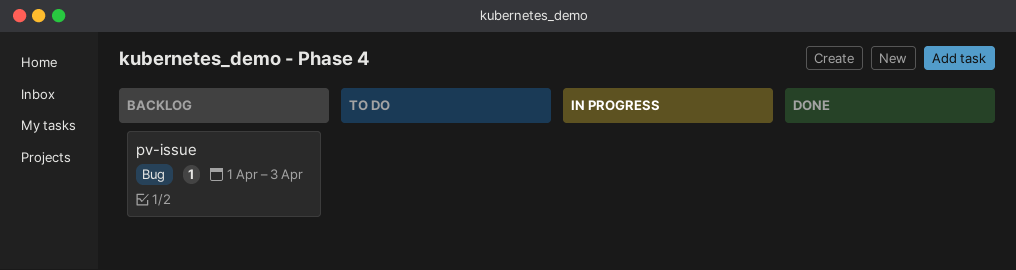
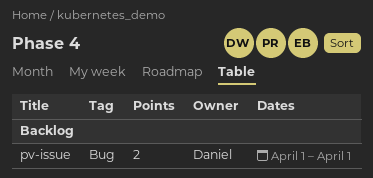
pv-issue, estimate: 1 -> 2
pv-issue, due: Apr 3 -> Apr 1

